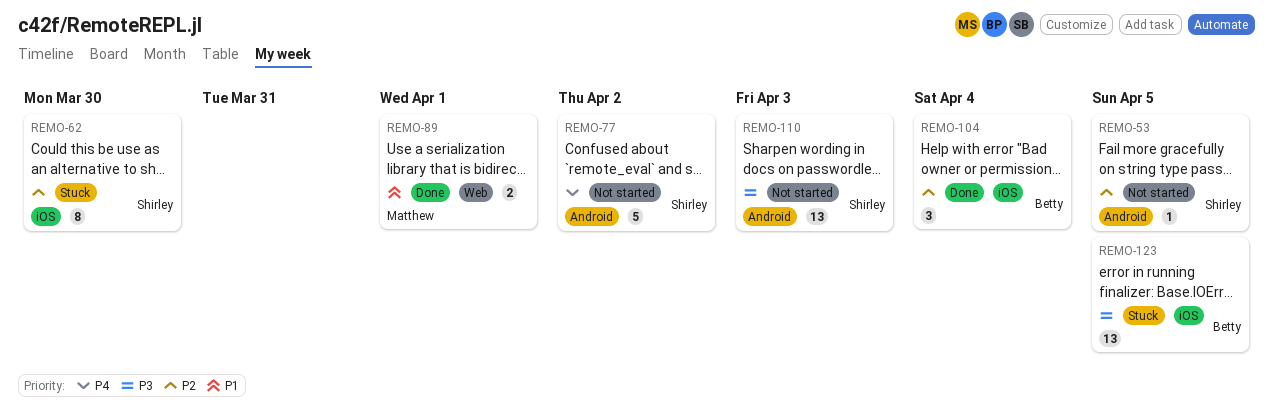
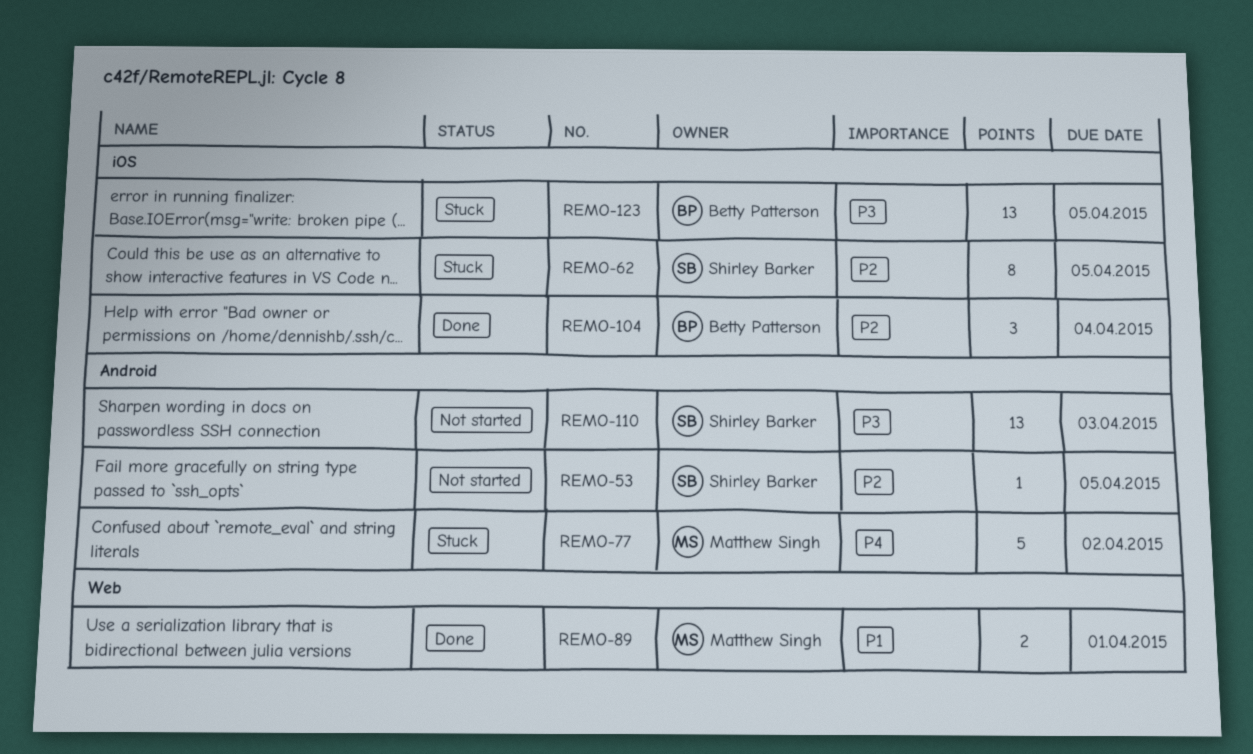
REMO-62, due: Mar 30 -> Apr 5
REMO-77, status: Not started -> Stuck
REMO-77, owner: Shirley Barker -> Matthew Singh

